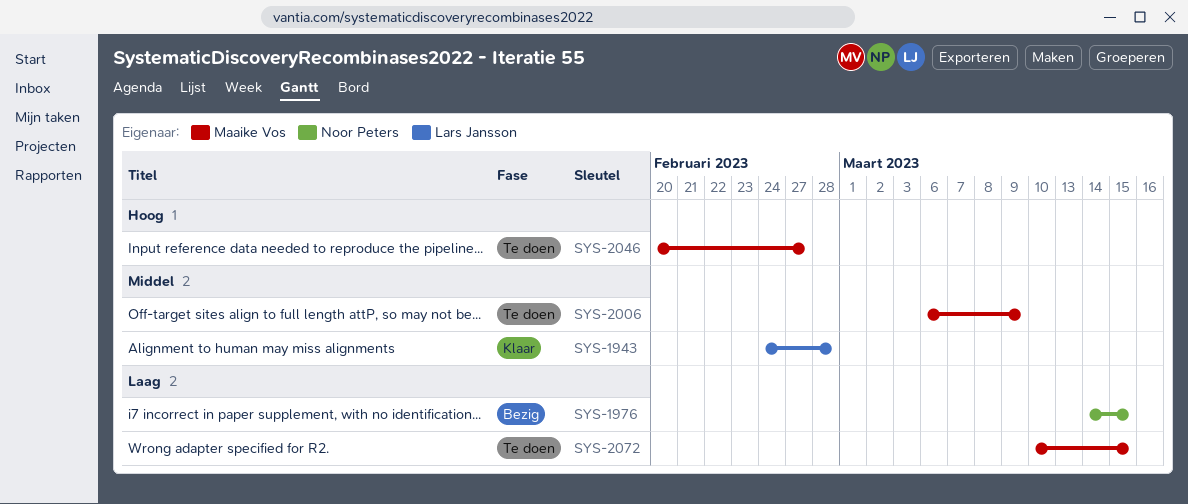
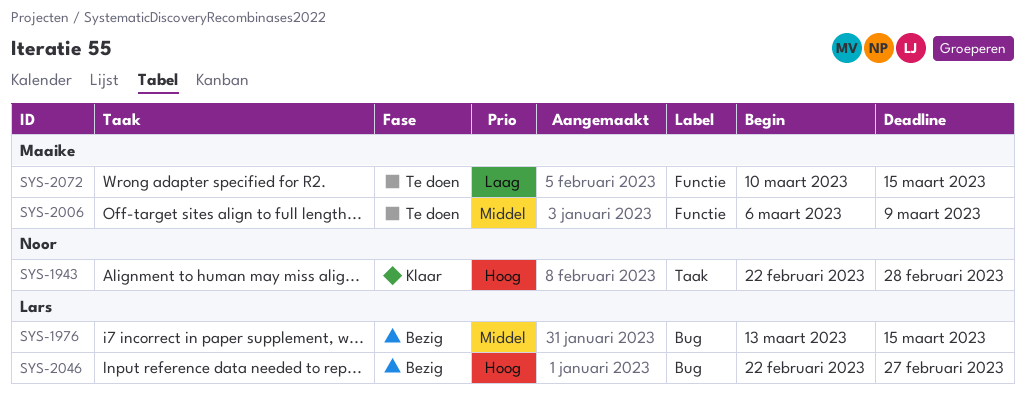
SYS-1943, owner: Lars Jansson -> Noor Peters
SYS-1943, priority: Middel -> Hoog
SYS-1943, start: Feb 24 -> Feb 22
SYS-1976, owner: Noor Peters -> Lars Jansson
SYS-1976, priority: Laag -> Middel
SYS-1976, start: Mar 14 -> Mar 13
SYS-2046, status: Te doen -> Bezig
SYS-2046, owner: Maaike Vos -> Lars Jansson
SYS-2046, start: Feb 20 -> Feb 22

